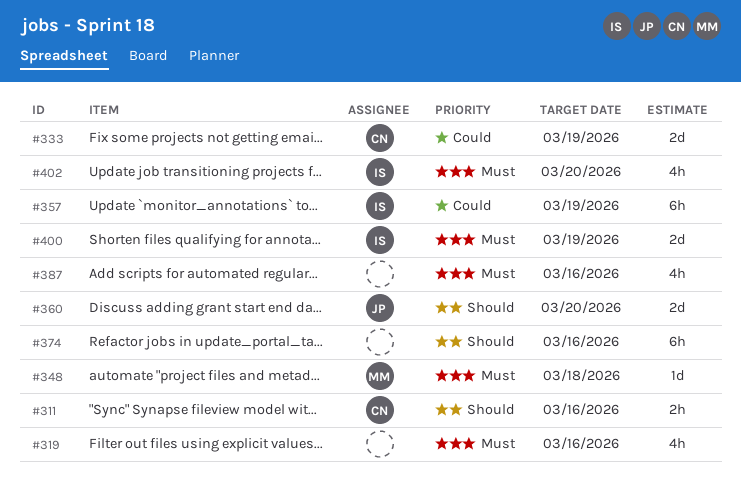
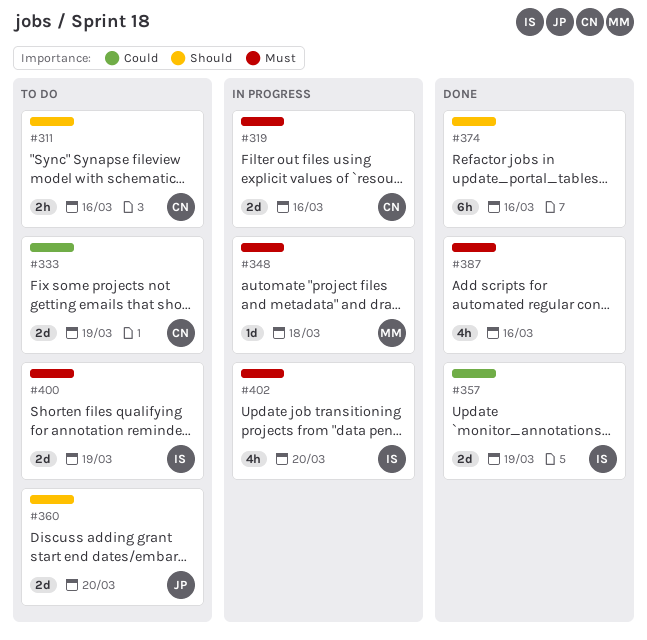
#319, owner: none -> CN
#319, estimate: 4h -> 2d
#357, estimate: 6h -> 2d

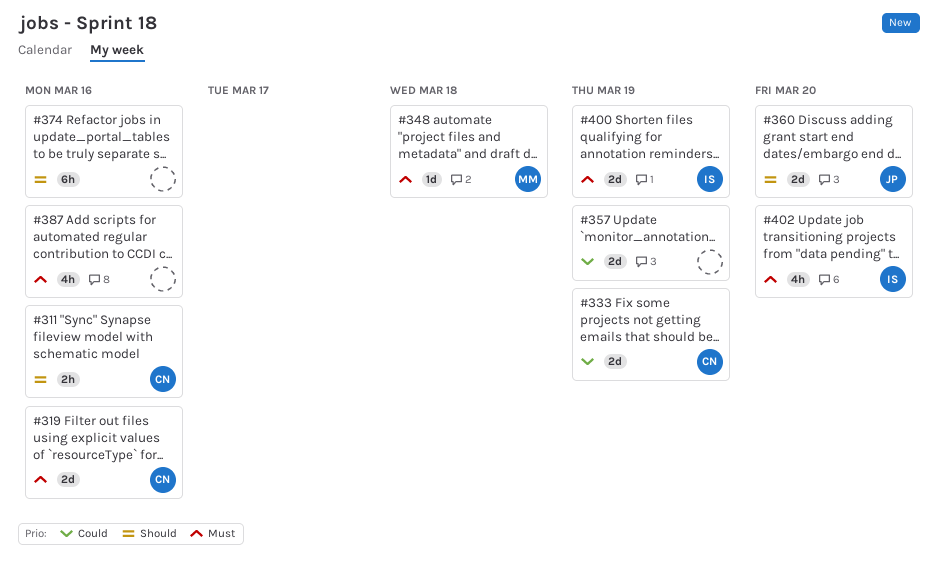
#357, owner: IS -> none

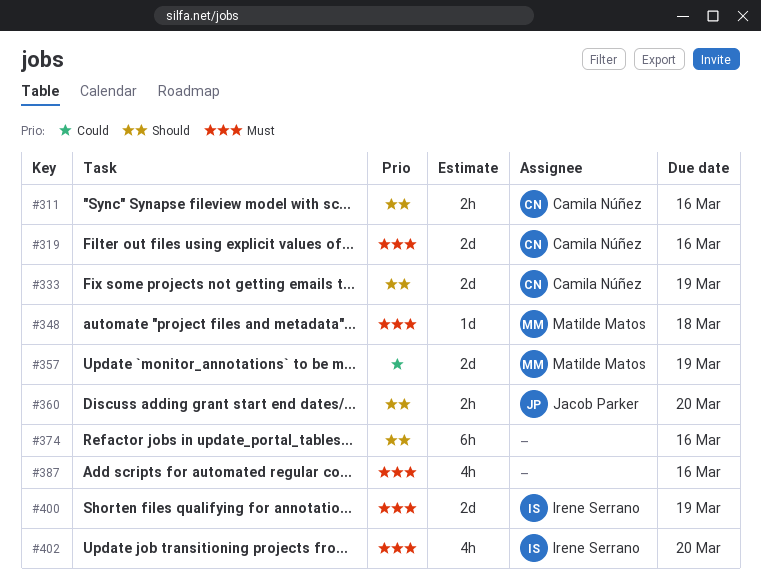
#333, priority: Could -> Should
#357, owner: none -> Matilde Matos
#360, estimate: 2d -> 2h

